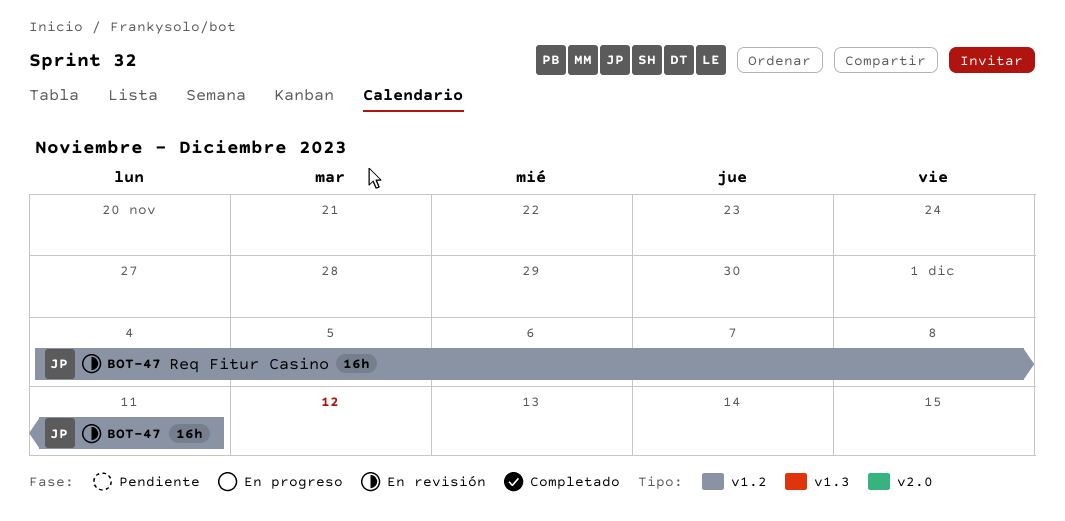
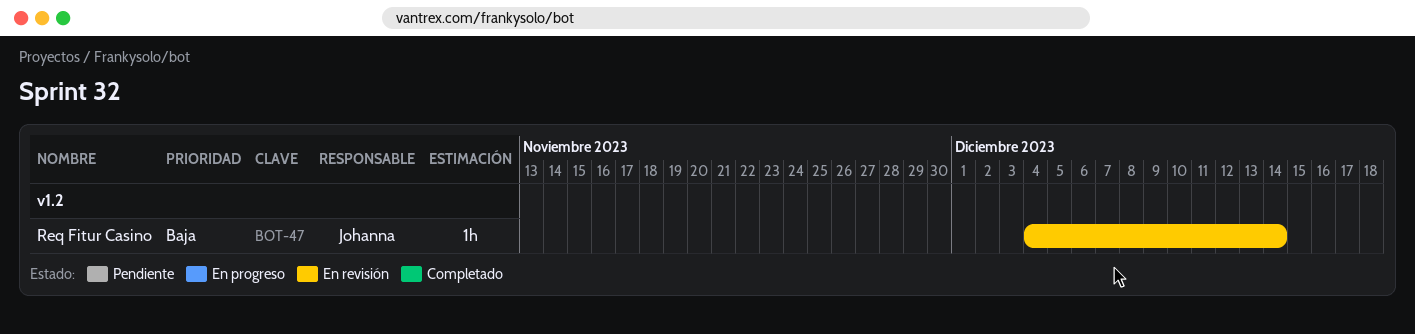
BOT-47, estimate: 16h -> 1h
BOT-47, due: Dec 11 -> Dec 14

